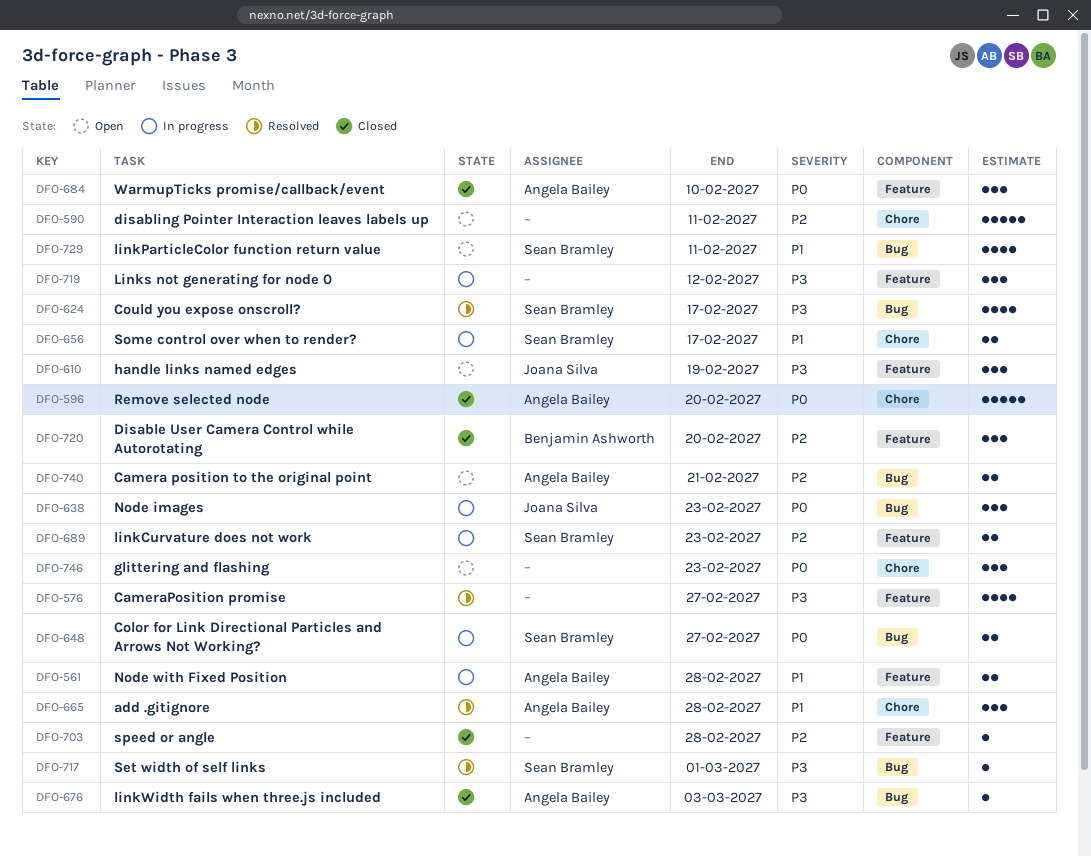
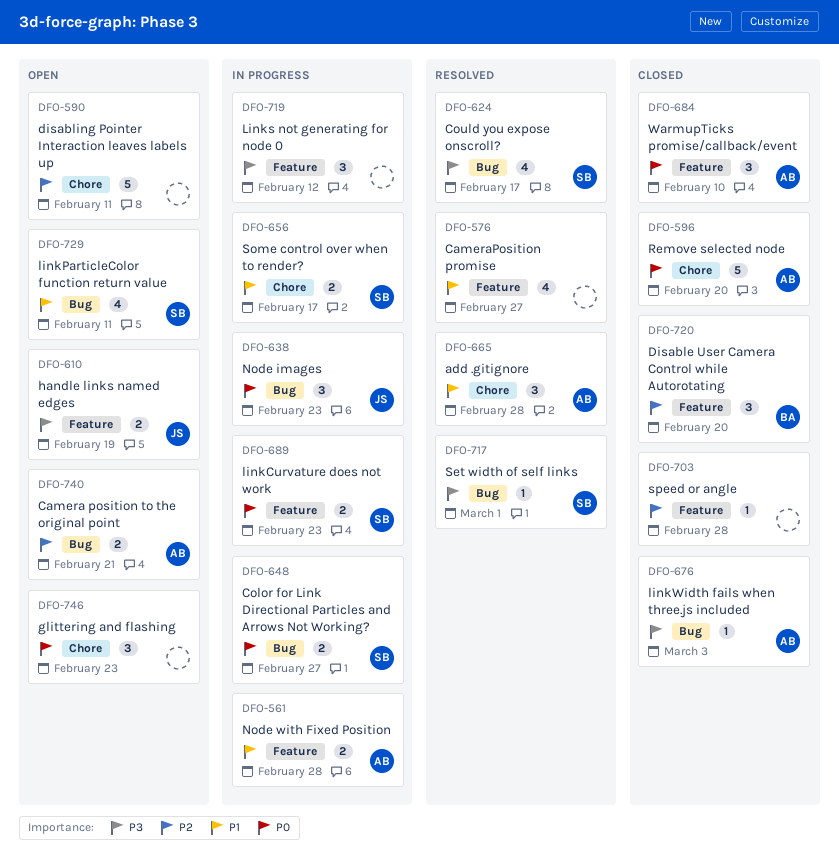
DFO-576, priority: P3 -> P1
DFO-610, estimate: 3 -> 2
DFO-689, priority: P2 -> P0

